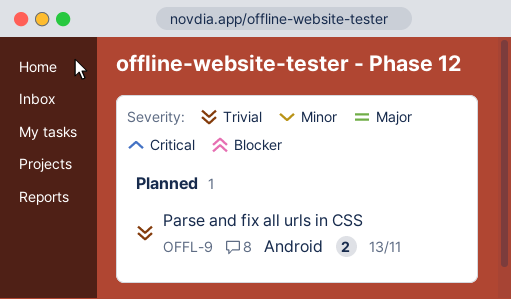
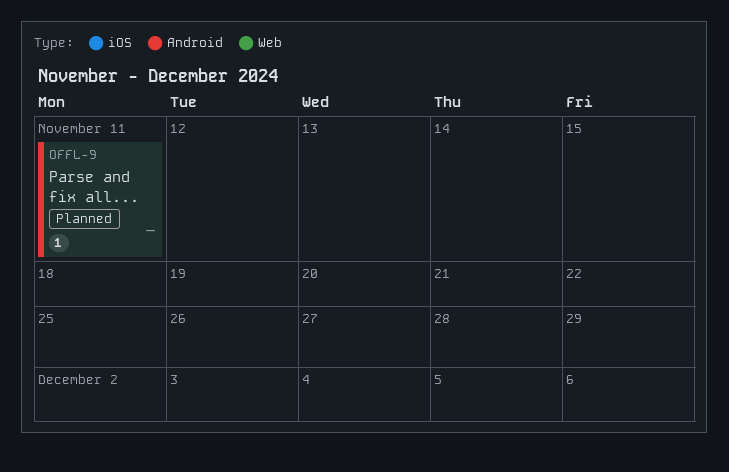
OFFL-9, estimate: 2 -> 1
OFFL-9, due: Nov 13 -> Nov 11

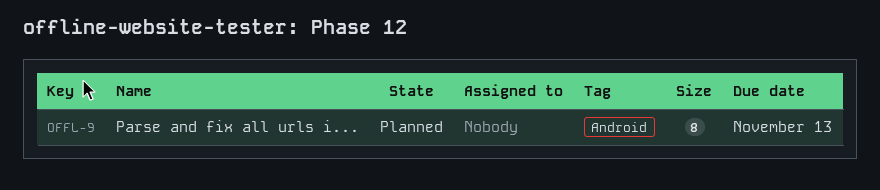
OFFL-9, estimate: 1 -> 8
OFFL-9, due: Nov 11 -> Nov 13

